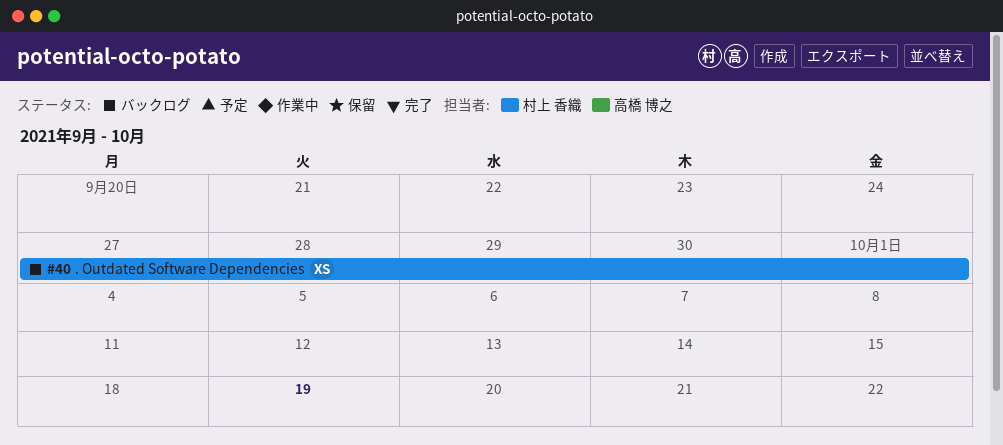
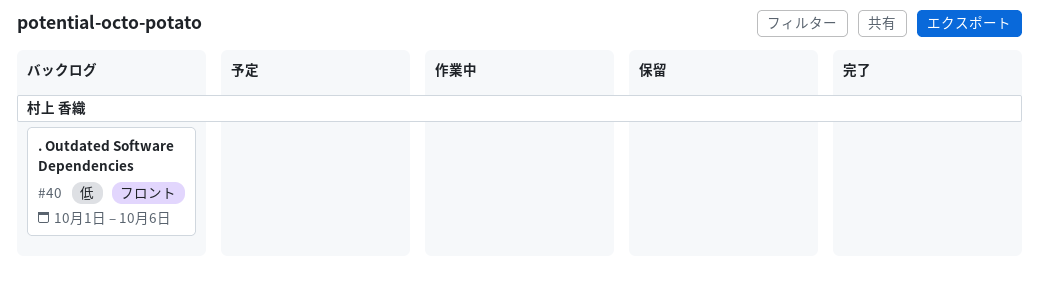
#40, start: Sep 27 -> Oct 1
#40, due: Oct 1 -> Oct 6

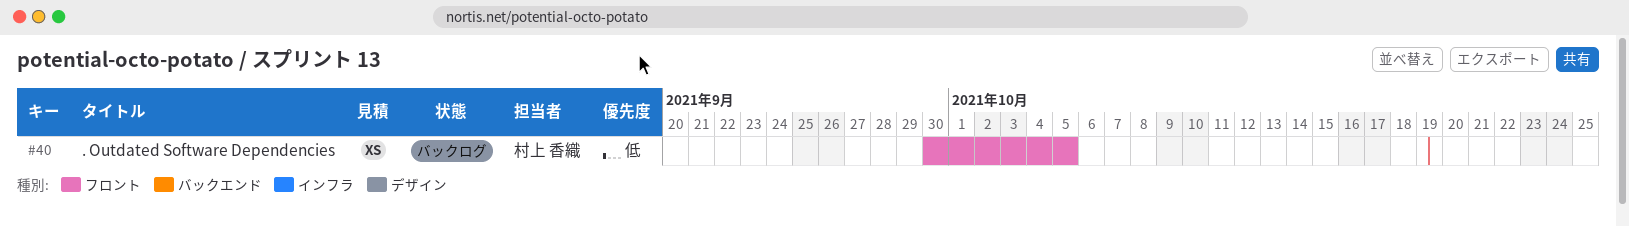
#40, start: Oct 1 -> Sep 30
#40, due: Oct 6 -> Oct 5

